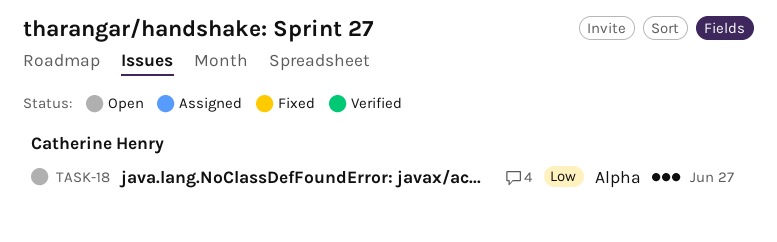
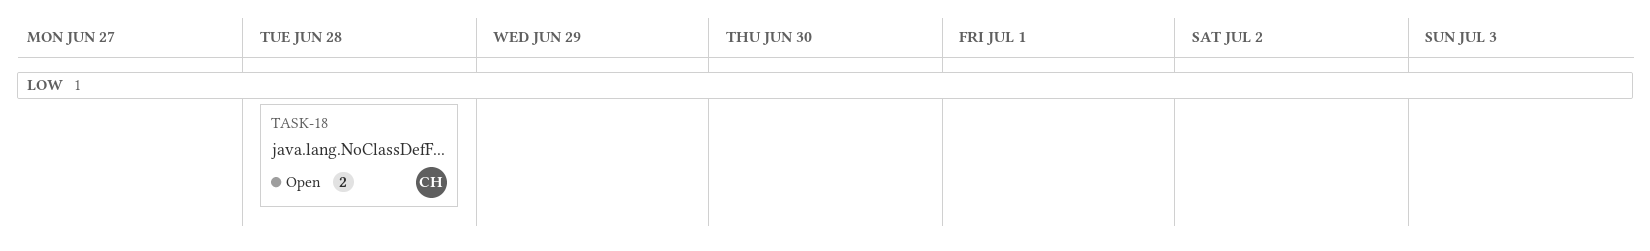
TASK-18, estimate: 3 -> 2
TASK-18, due: Jun 27 -> Jun 28

